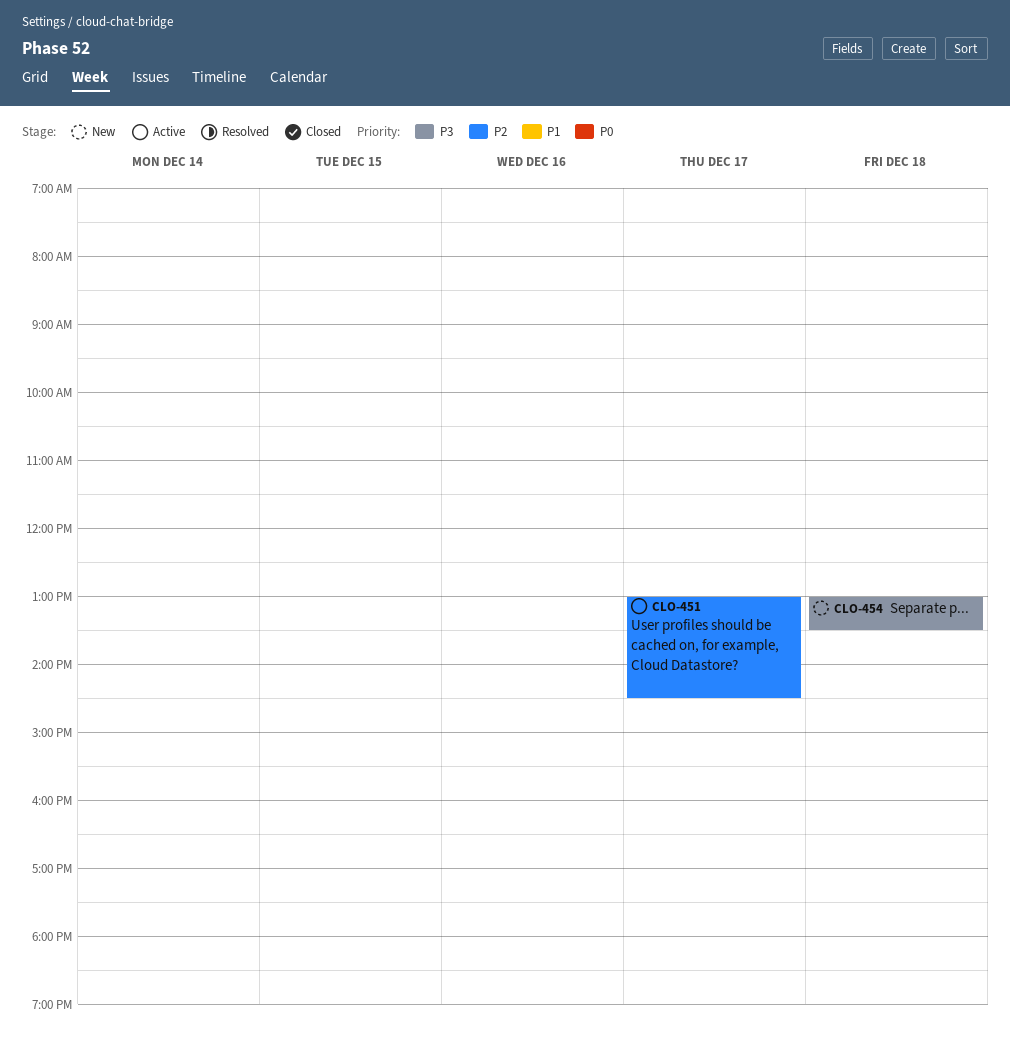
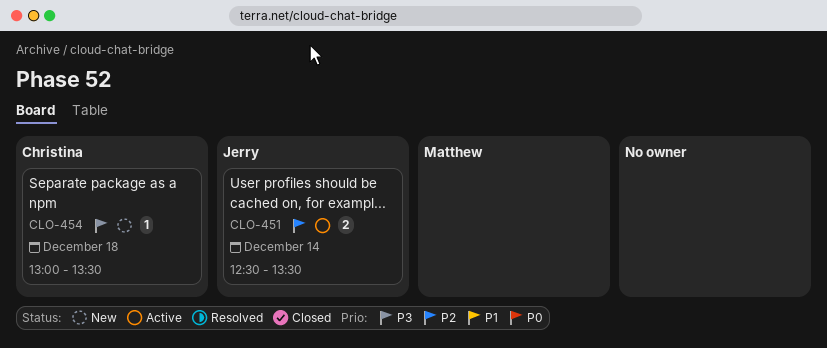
CLO-451, day: Dec 17 -> Dec 14
CLO-451, begins: 13:00 -> 12:30
CLO-451, ends: 14:30 -> 13:30

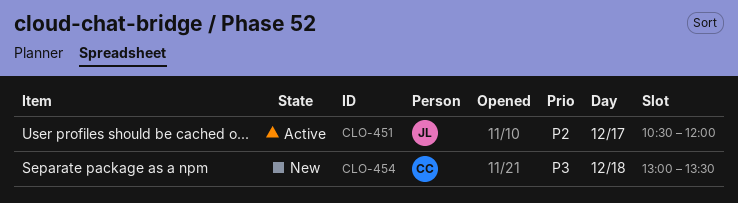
CLO-451, day: Dec 14 -> Dec 17
CLO-451, begins: 12:30 -> 10:30
CLO-451, ends: 13:30 -> 12:00

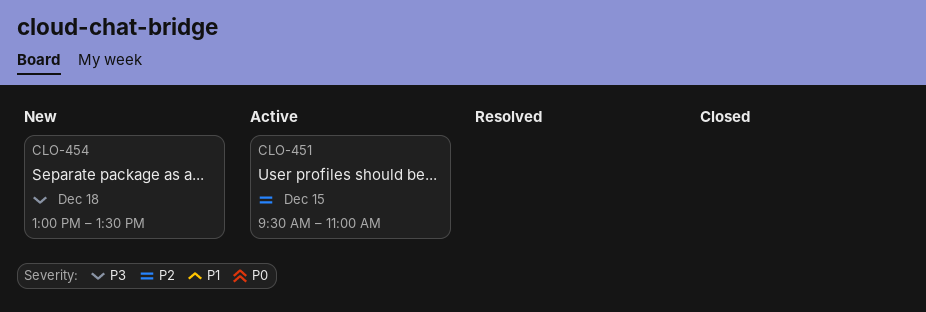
CLO-451, day: Dec 17 -> Dec 15
CLO-451, begins: 10:30 -> 09:30
CLO-451, ends: 12:00 -> 11:00

